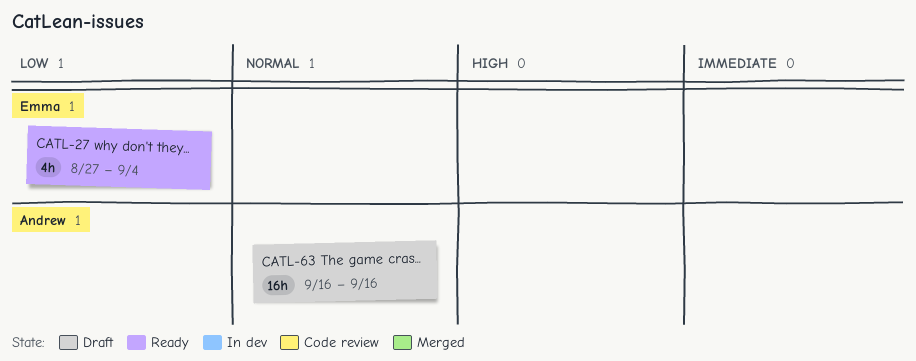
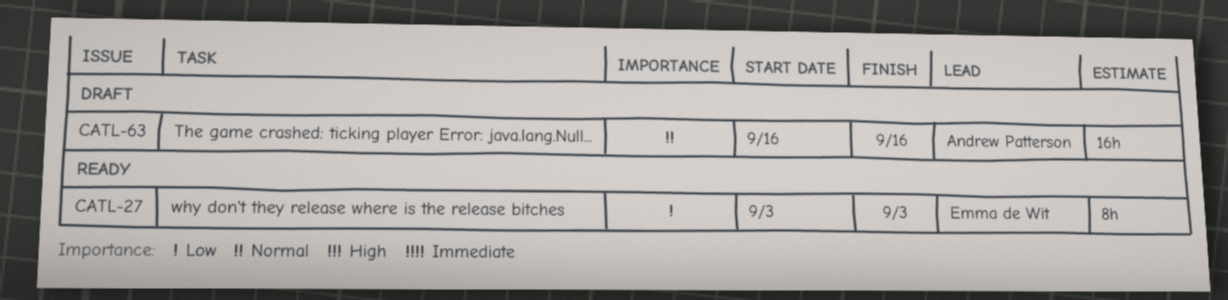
CATL-27, estimate: 4h -> 8h
CATL-27, start: Aug 27 -> Sep 3
CATL-27, due: Sep 4 -> Sep 3

